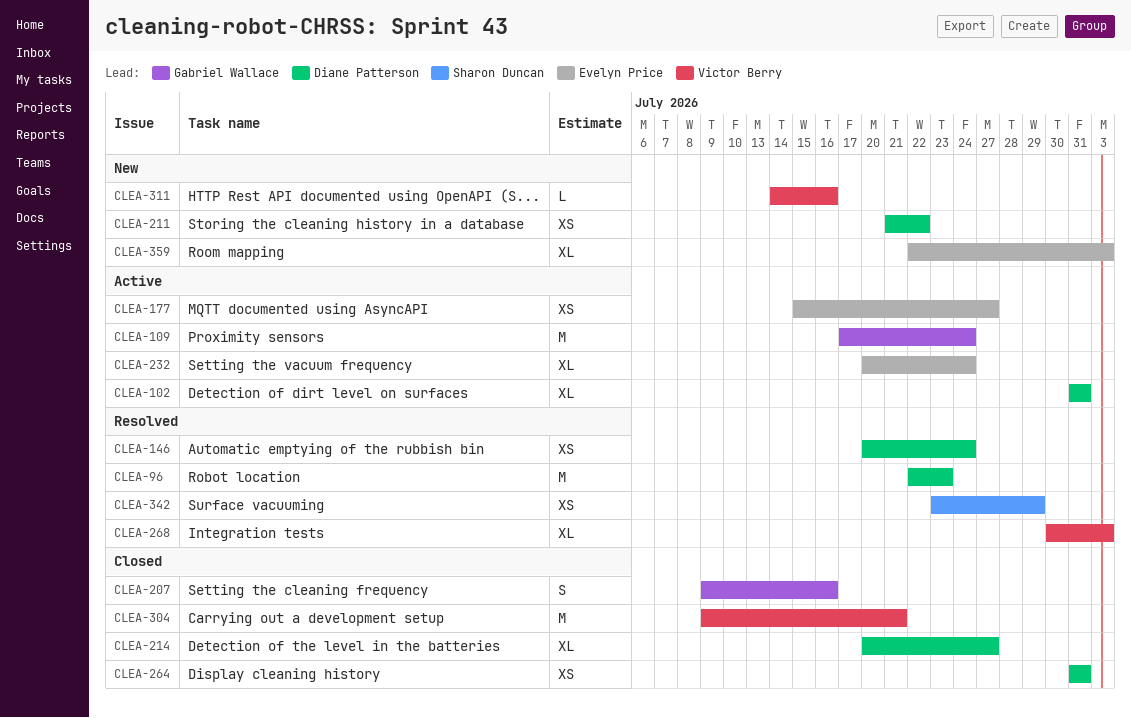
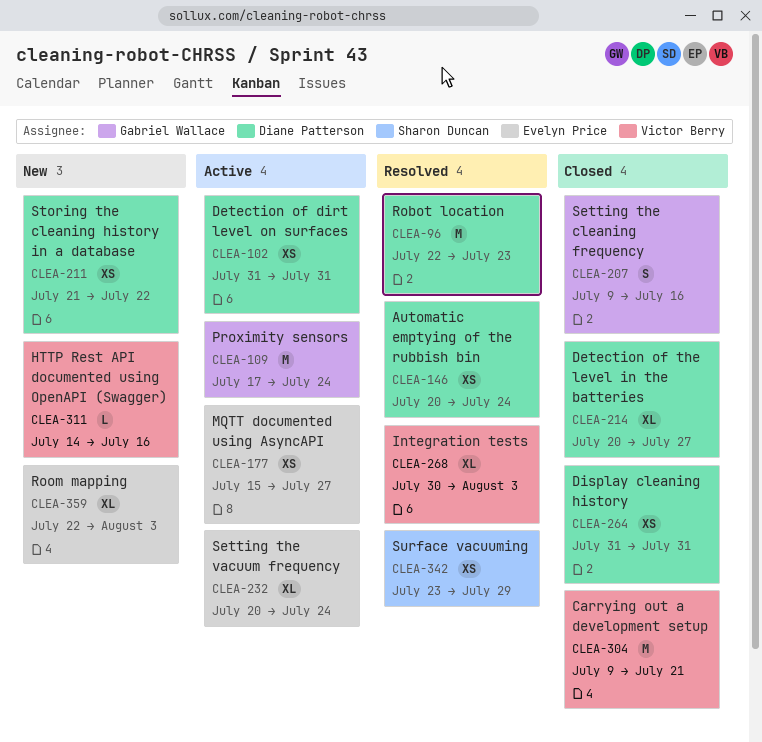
CLEA-102, estimate: XL -> XS

